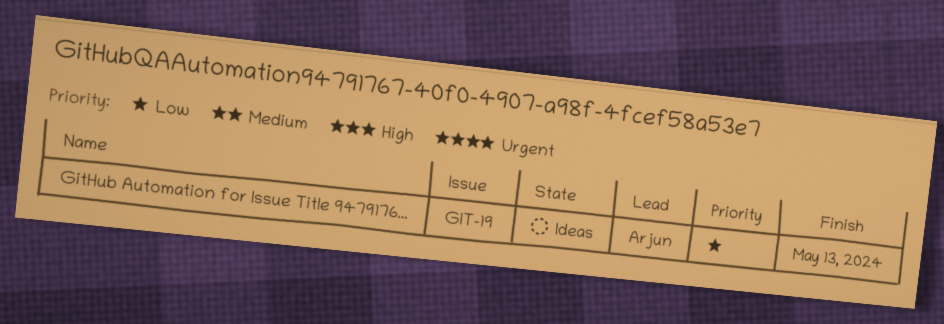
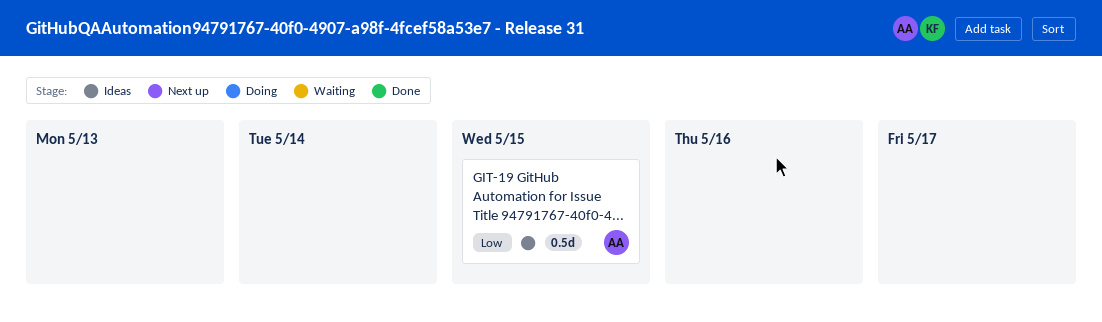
GIT-19, due: May 13 -> May 15

